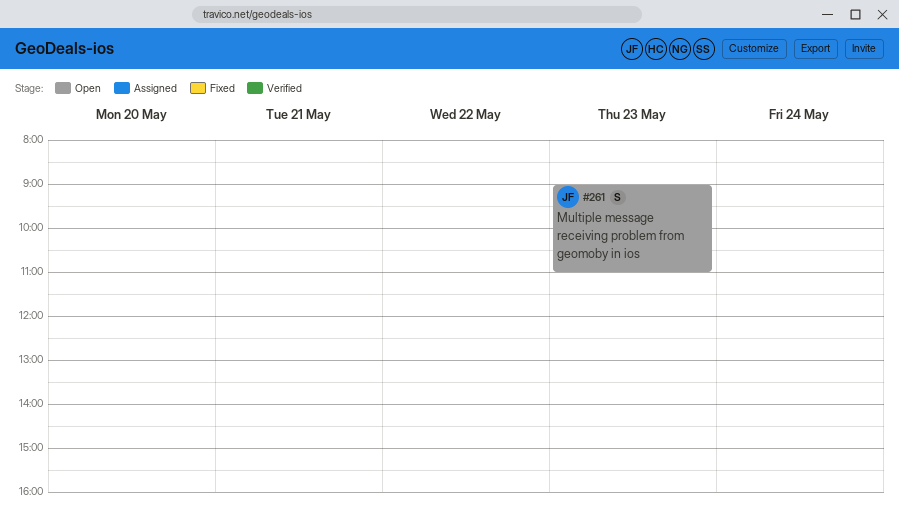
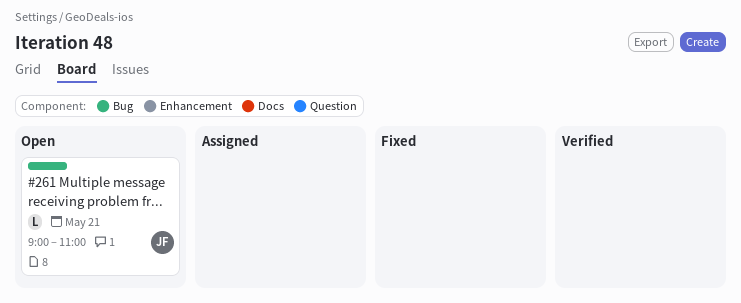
#261, estimate: S -> L
#261, day: May 23 -> May 21

